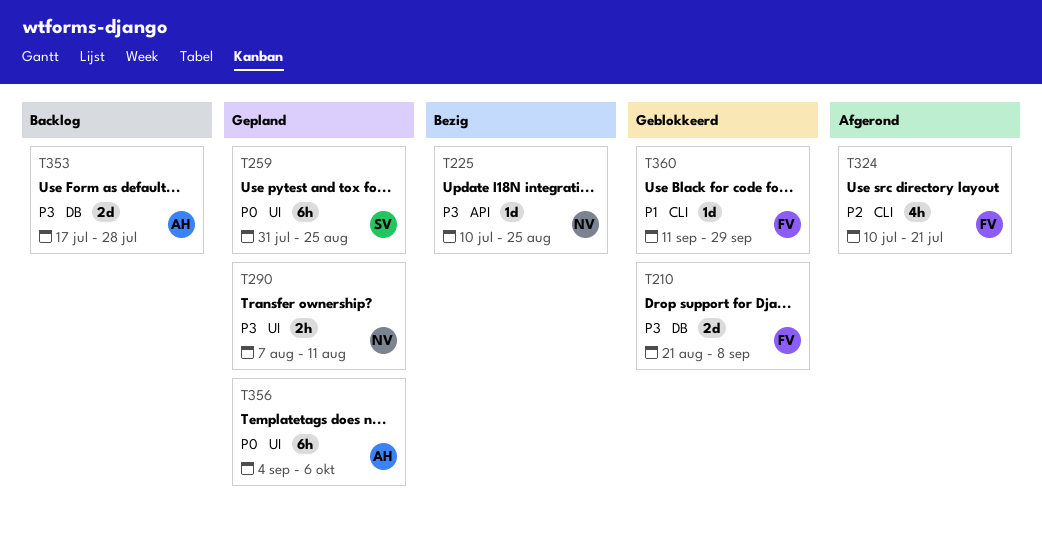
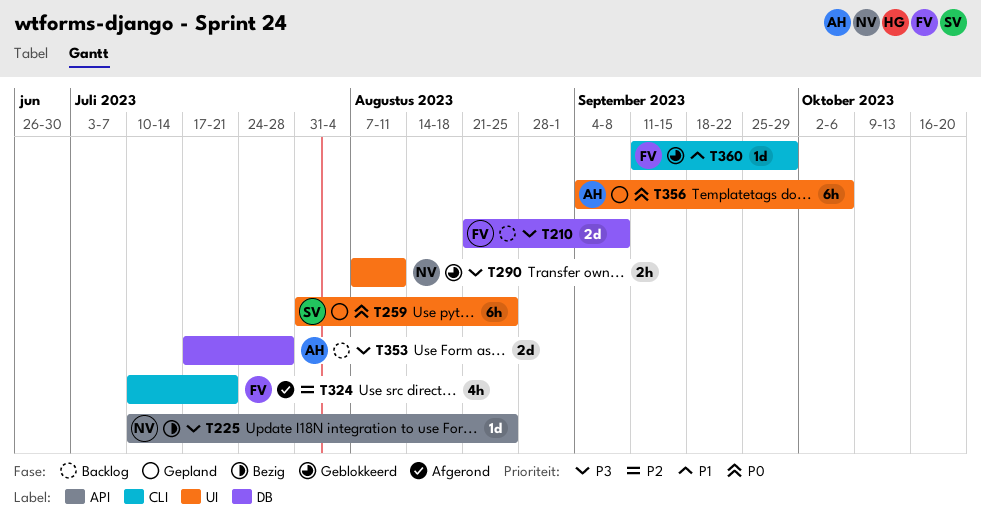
T210, status: Geblokkeerd -> Backlog
T290, status: Gepland -> Geblokkeerd

